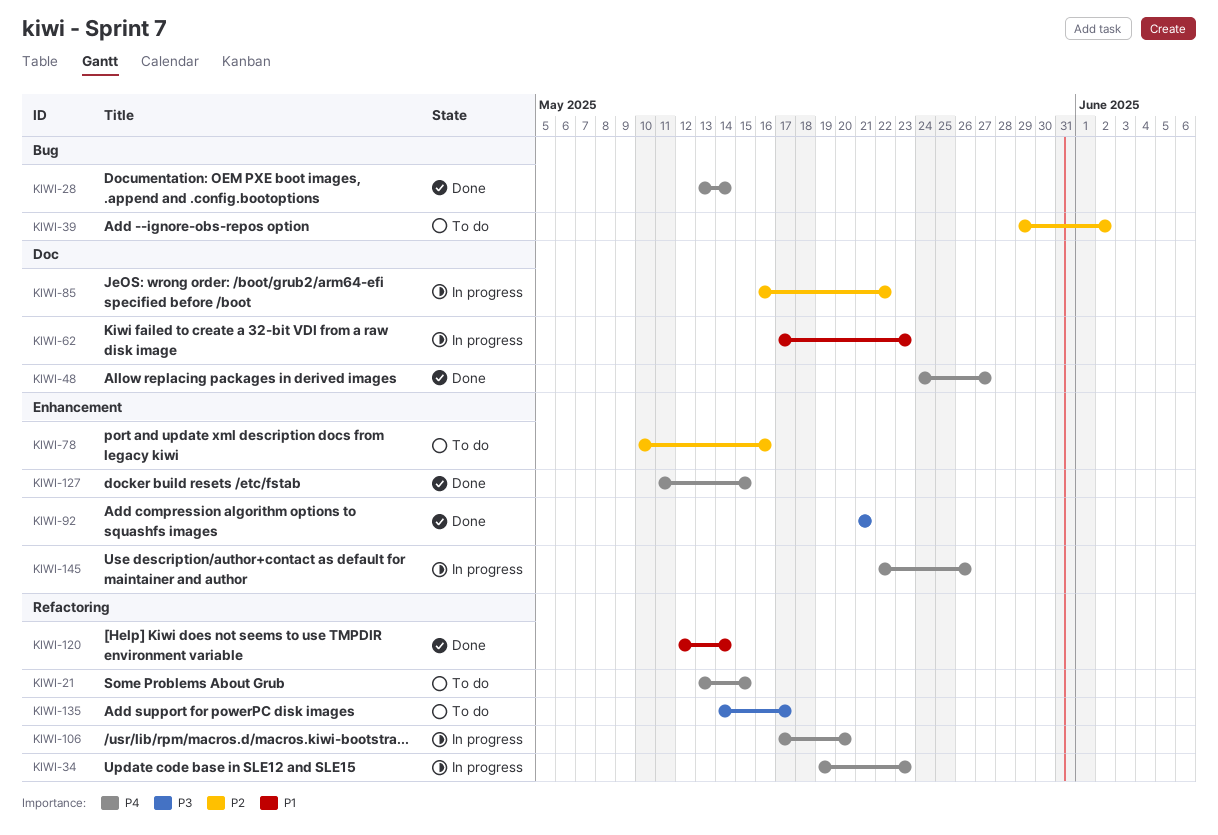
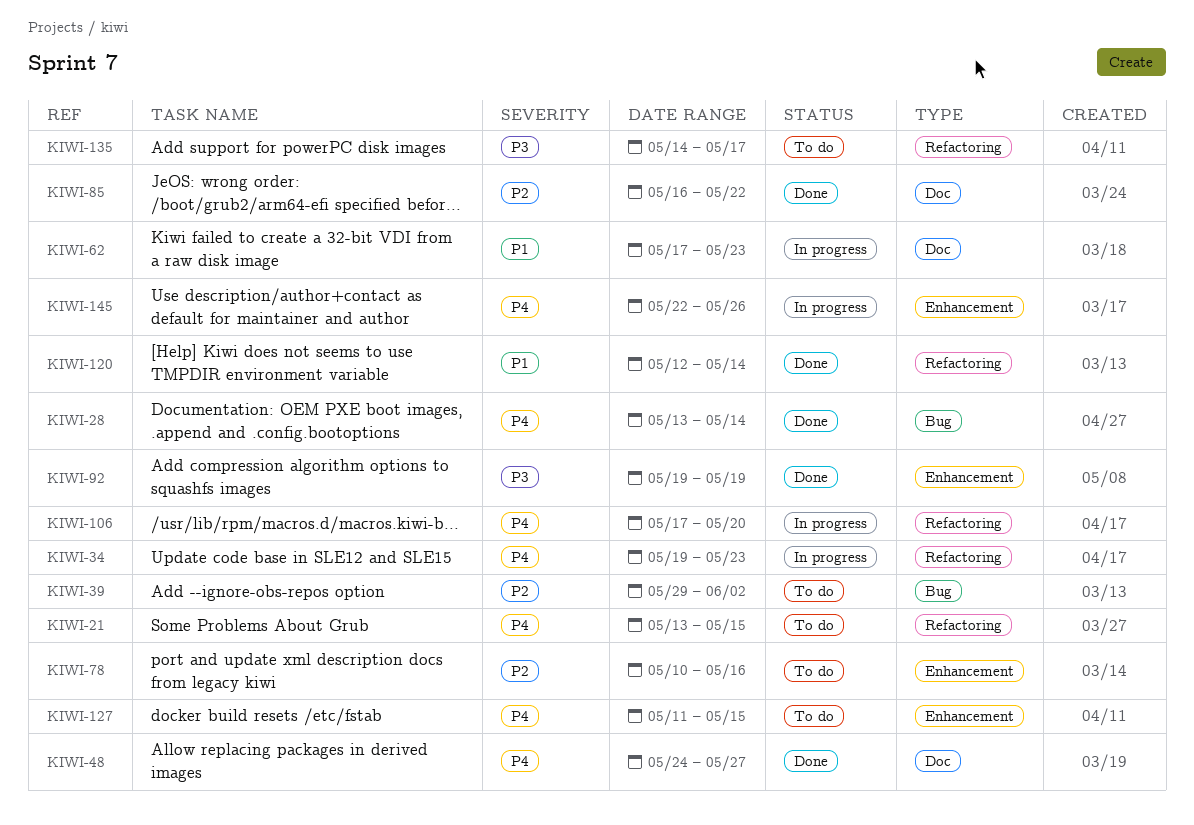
KIWI-85, status: In progress -> Done
KIWI-92, start: May 21 -> May 19
KIWI-92, due: May 21 -> May 19
KIWI-127, status: Done -> To do

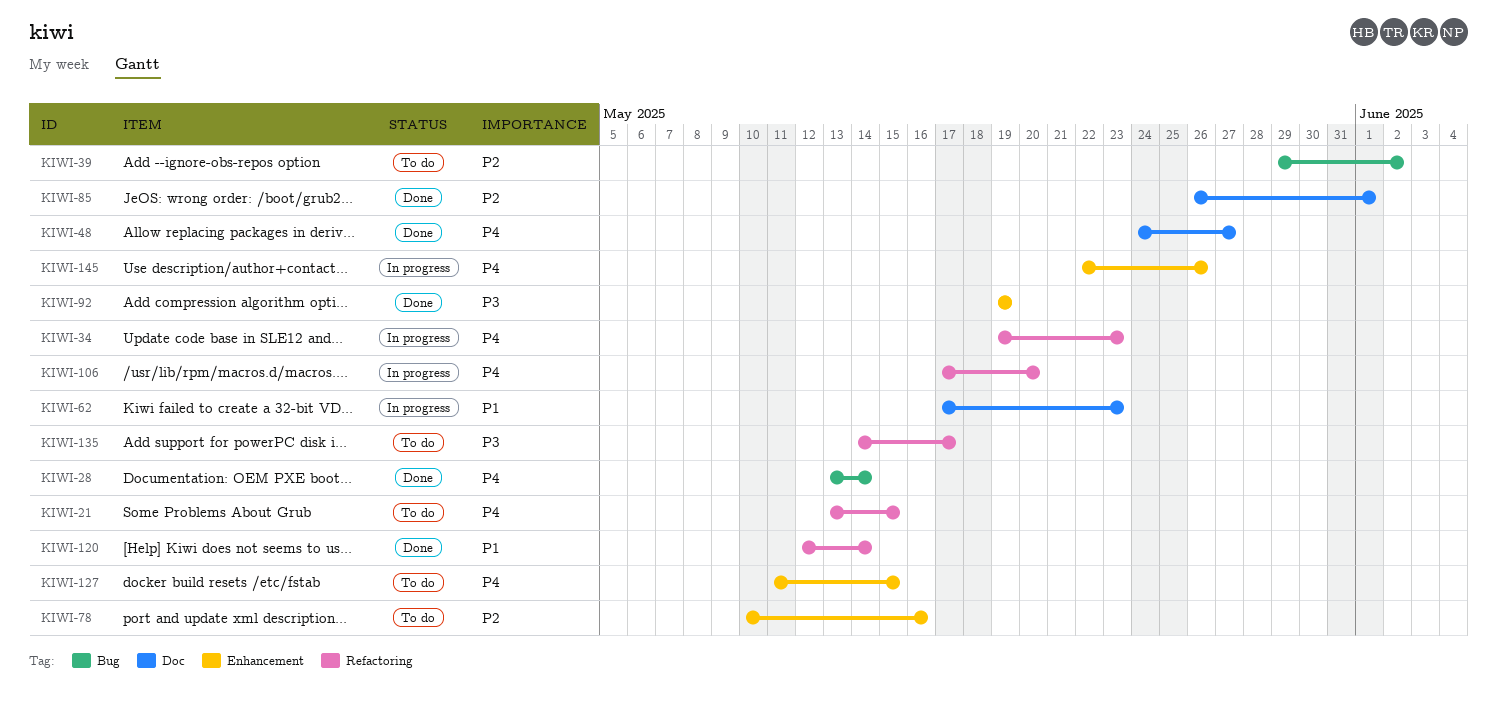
KIWI-85, start: May 16 -> May 26
KIWI-85, due: May 22 -> Jun 1

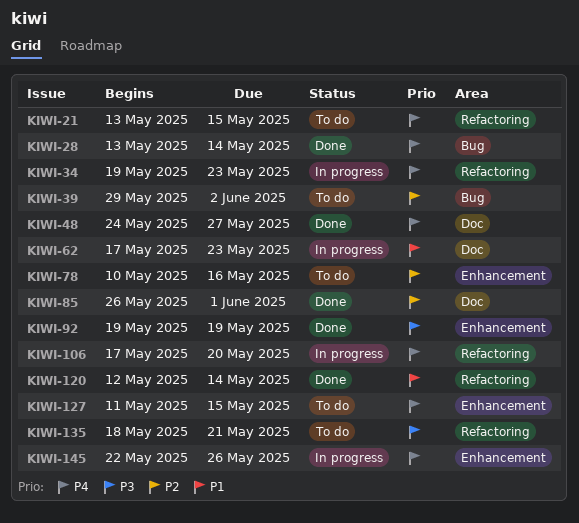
KIWI-135, start: May 14 -> May 18
KIWI-135, due: May 17 -> May 21

